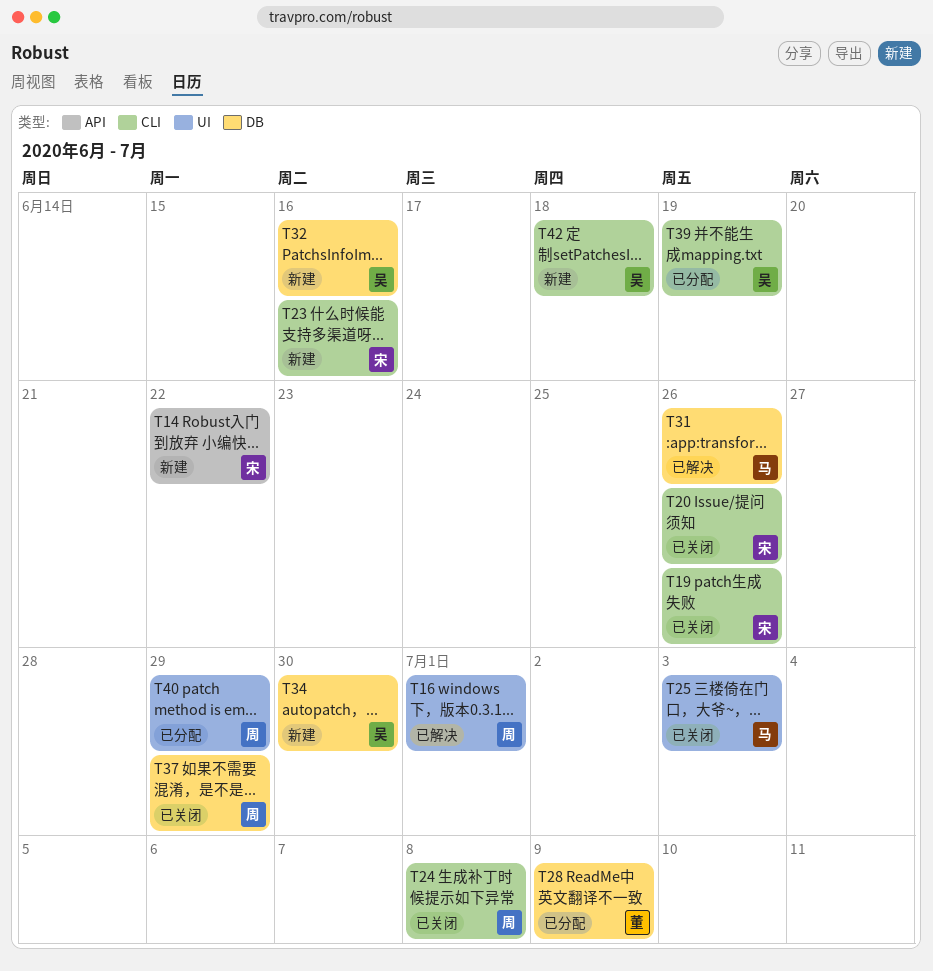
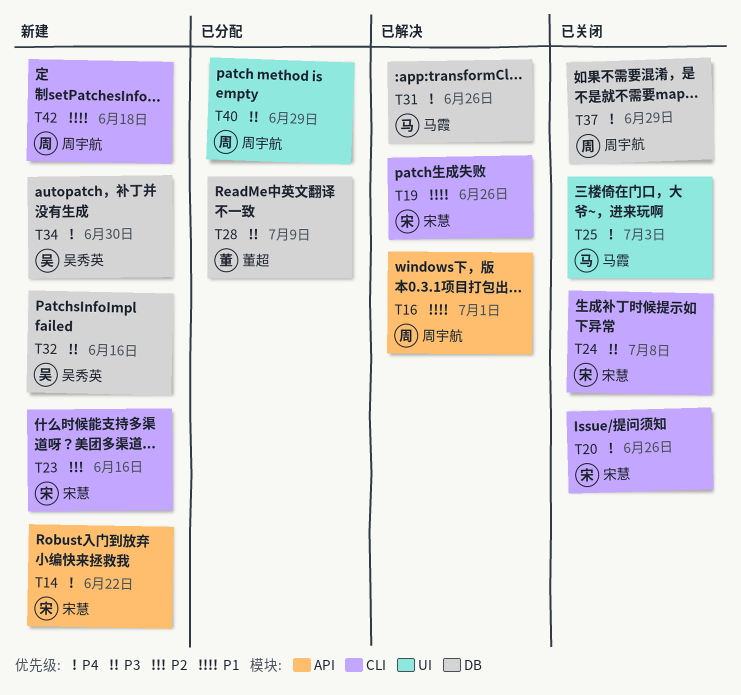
T16, label: UI -> API
T19, status: 已关闭 -> 已解决
T24, owner: 周宇航 -> 宋慧
T39: present -> none
T42, owner: 吴秀英 -> 周宇航

